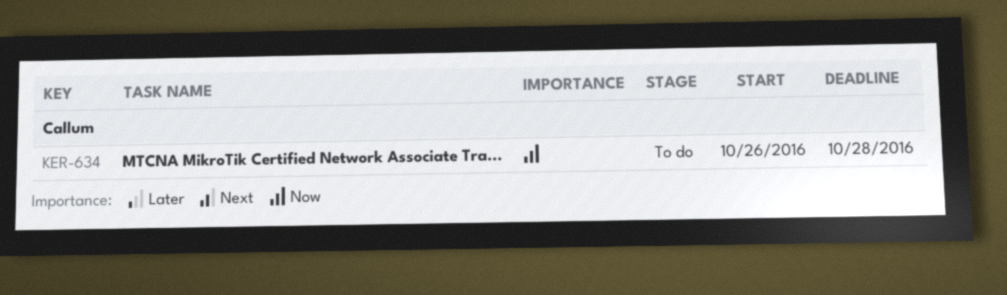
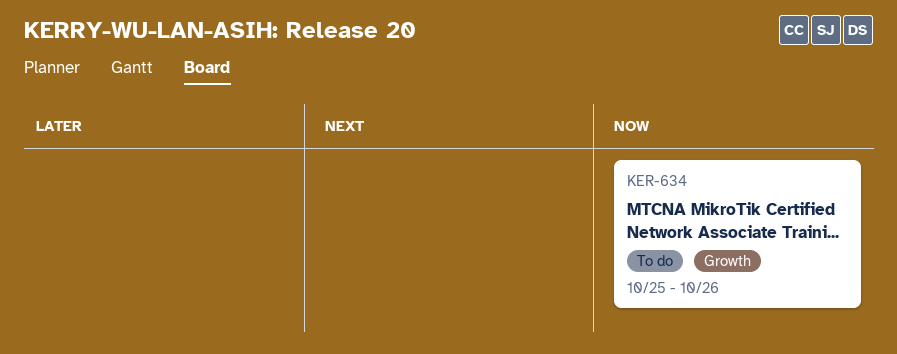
KER-634, start: Oct 26 -> Oct 25
KER-634, due: Oct 28 -> Oct 26

